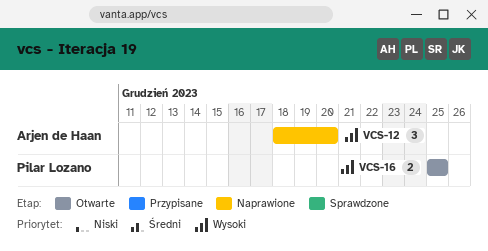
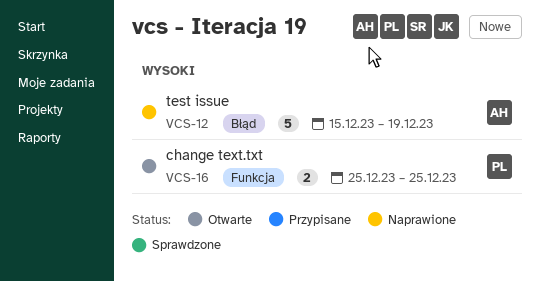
VCS-12, estimate: 3 -> 5
VCS-12, start: Dec 18 -> Dec 15
VCS-12, due: Dec 20 -> Dec 19

